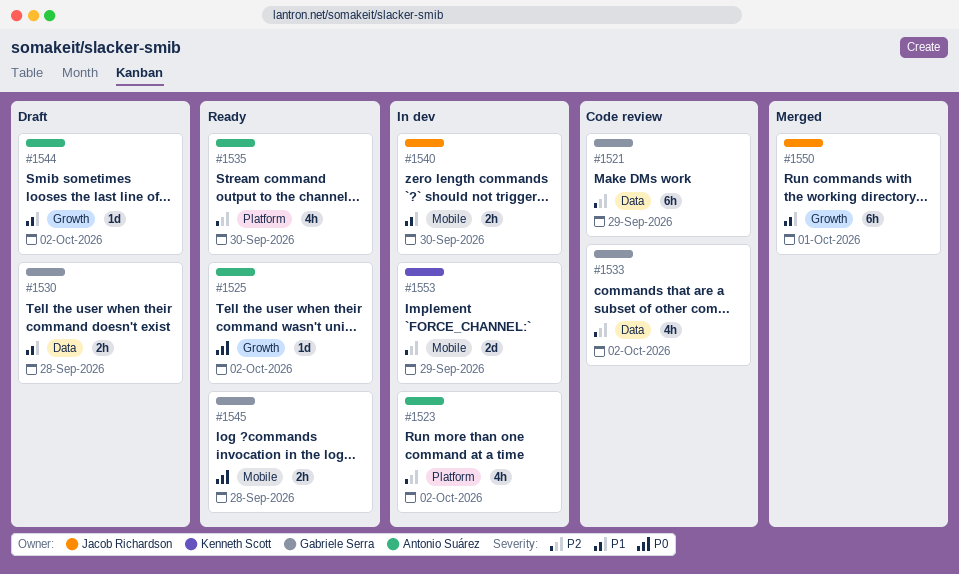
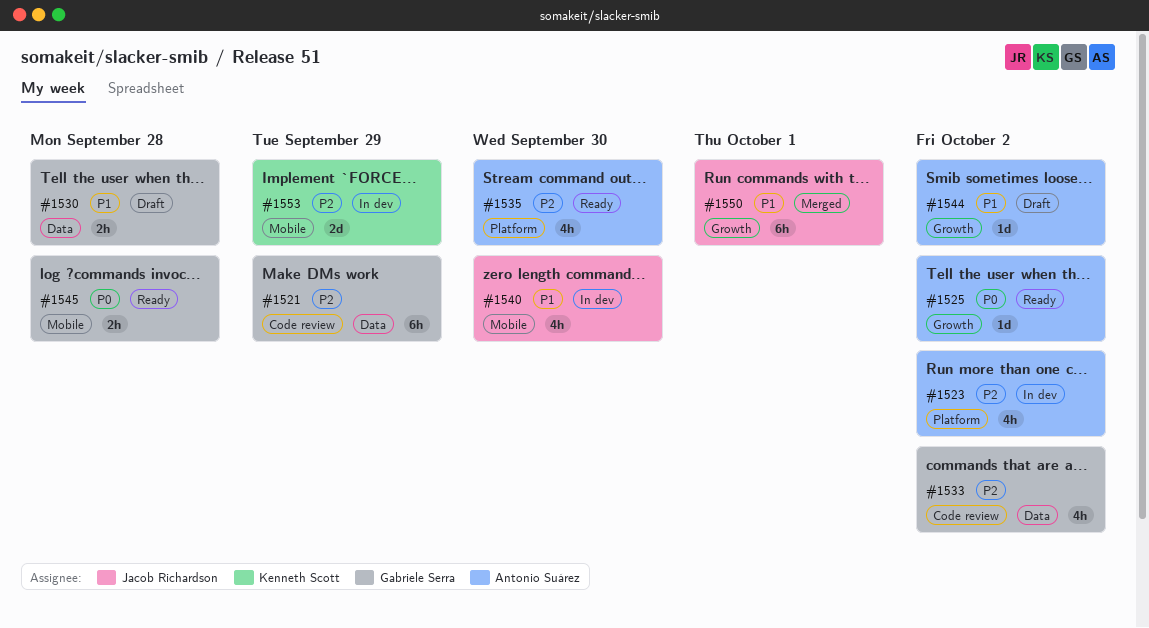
#1540, estimate: 2h -> 4h

